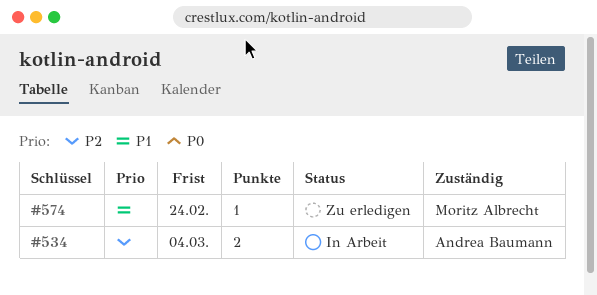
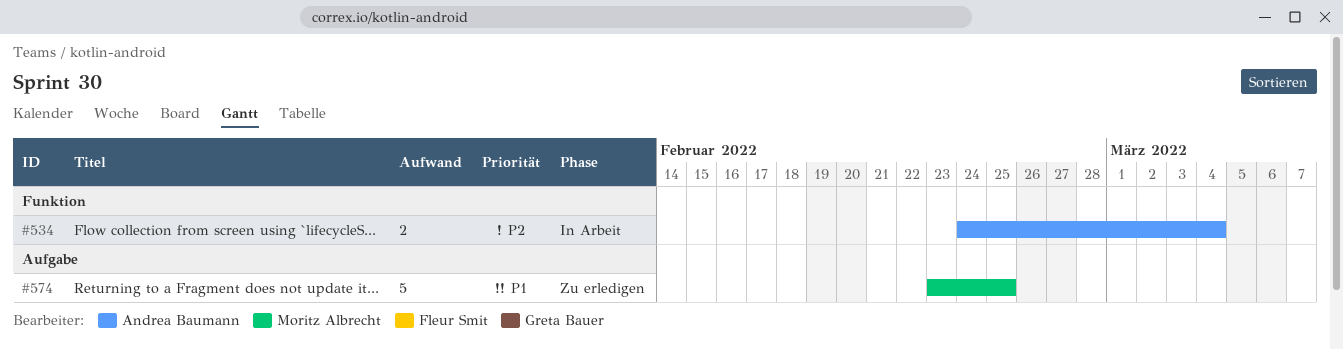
#574, estimate: 1 -> 5
#574, due: Feb 24 -> Feb 25

